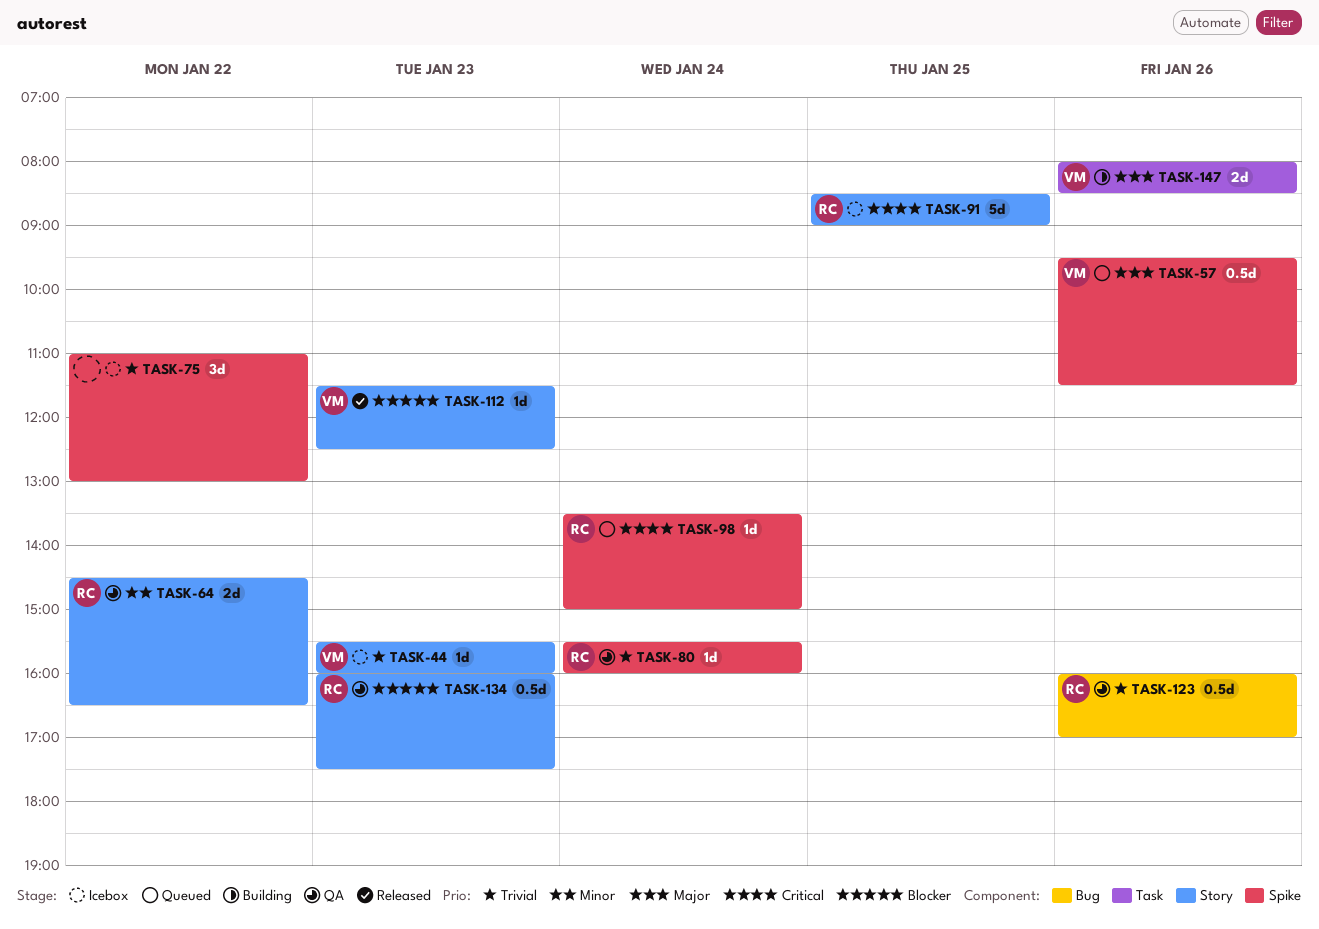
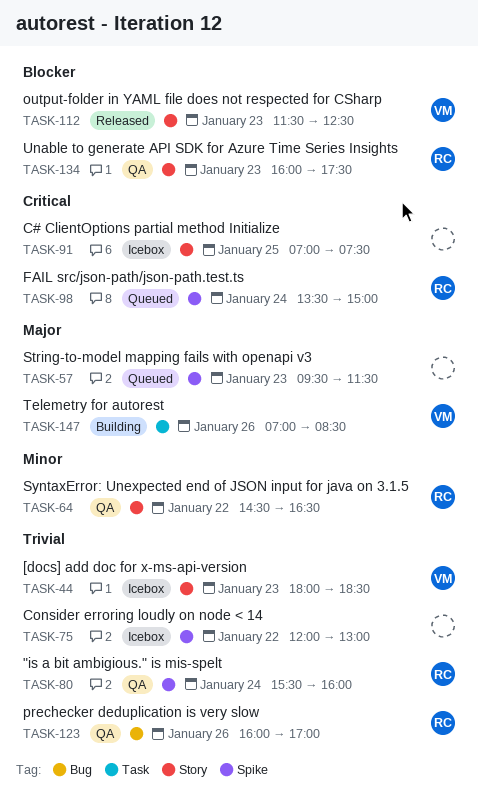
TASK-44, begins: 15:30 -> 18:00
TASK-44, ends: 16:00 -> 18:30
TASK-57, owner: VM -> none
TASK-57, day: Jan 26 -> Jan 23
TASK-75, begins: 11:00 -> 12:00
TASK-91, owner: RC -> none
TASK-91, begins: 08:30 -> 07:00
TASK-91, ends: 09:00 -> 07:30
TASK-147, begins: 08:00 -> 07:00

